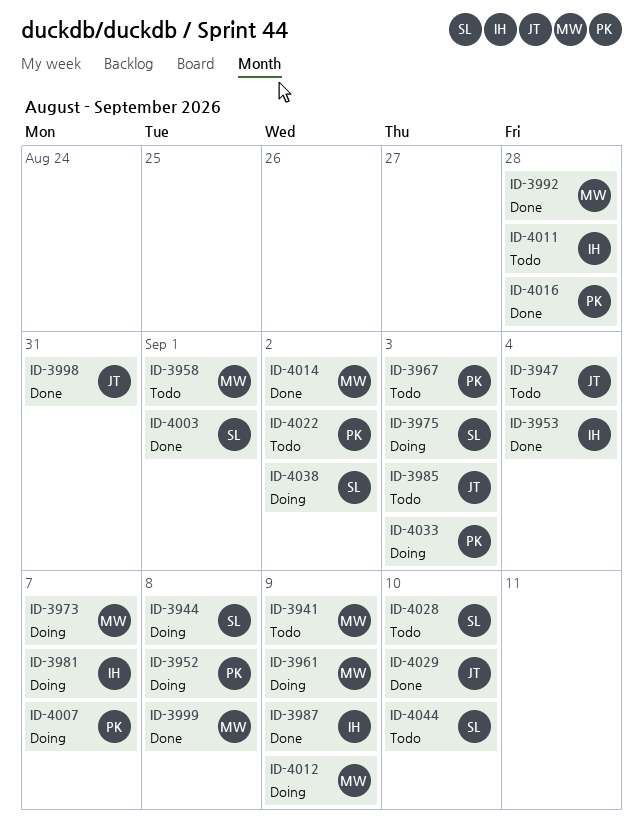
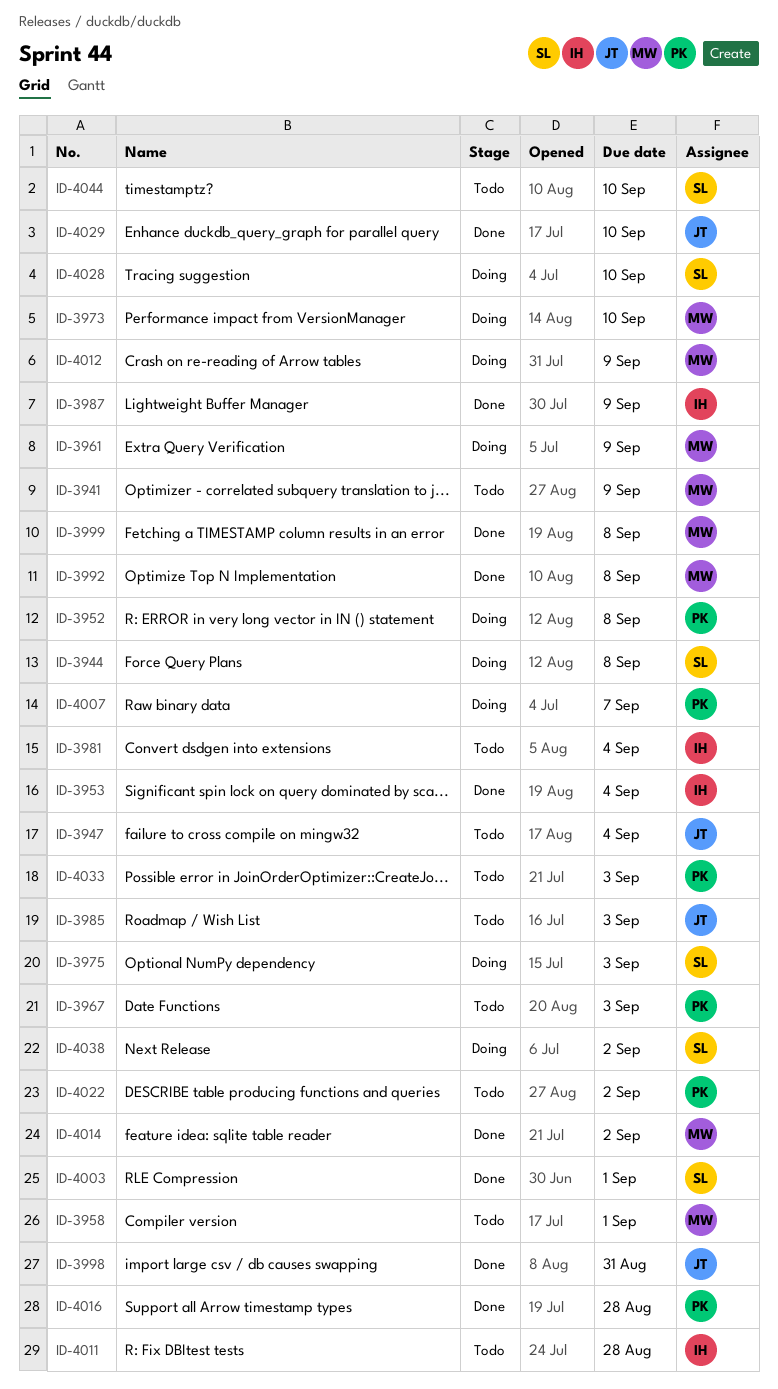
ID-3973, due: Sep 7 -> Sep 10
ID-3981, status: Doing -> Todo
ID-3981, due: Sep 7 -> Sep 4
ID-3992, due: Aug 28 -> Sep 8
ID-4028, status: Todo -> Doing
ID-4033, status: Doing -> Todo

